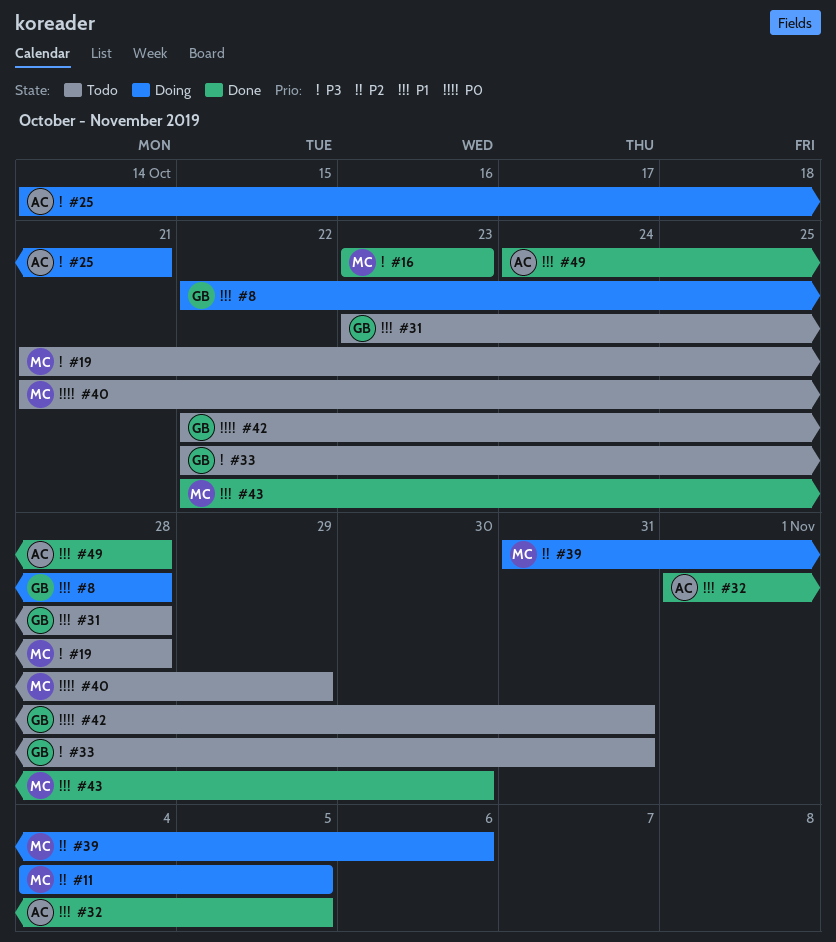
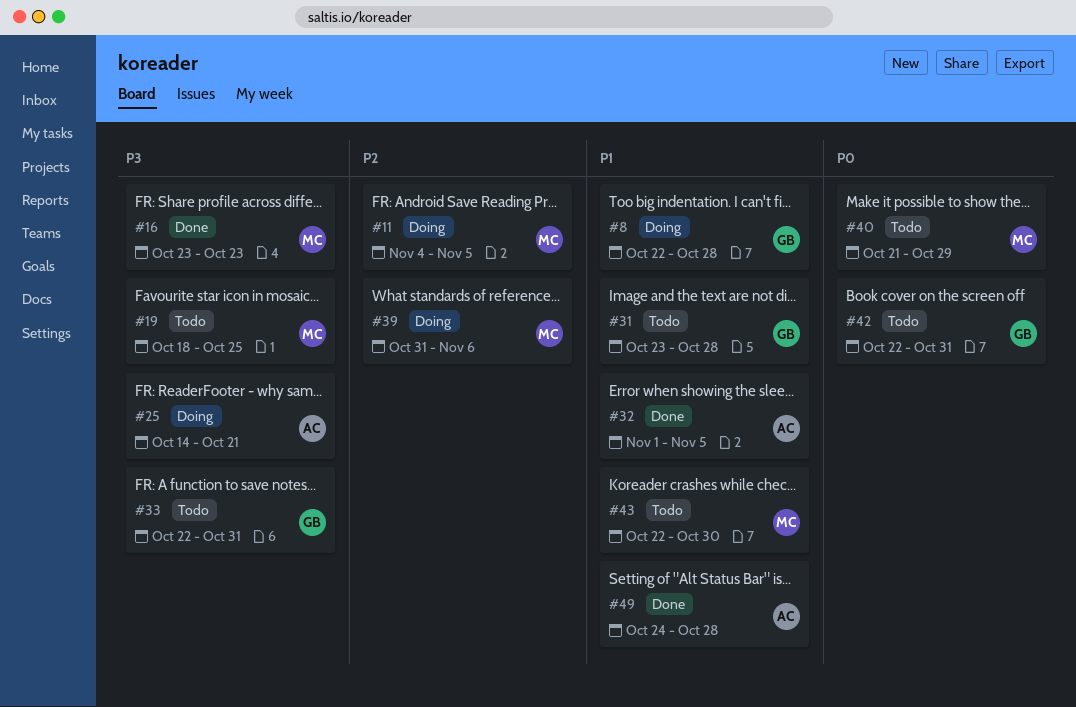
#19, start: Oct 21 -> Oct 18
#19, due: Oct 28 -> Oct 25
#43, status: Done -> Todo

